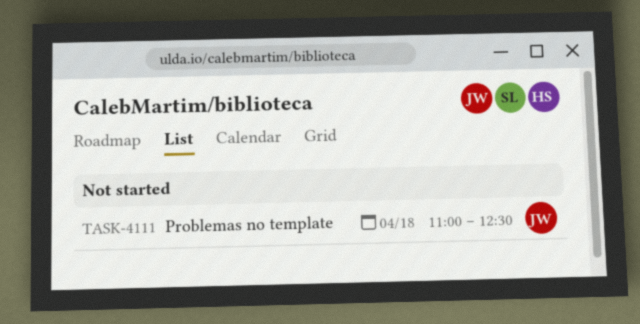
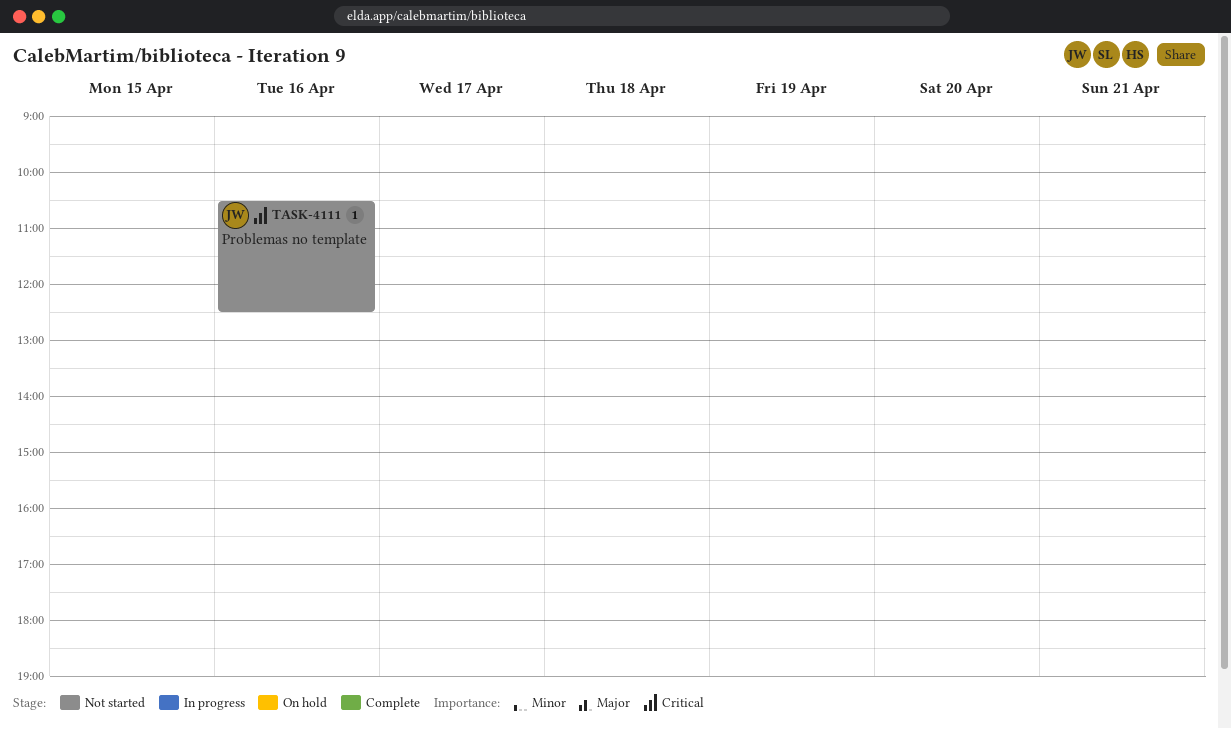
TASK-4111, day: Apr 18 -> Apr 16
TASK-4111, begins: 11:00 -> 10:30

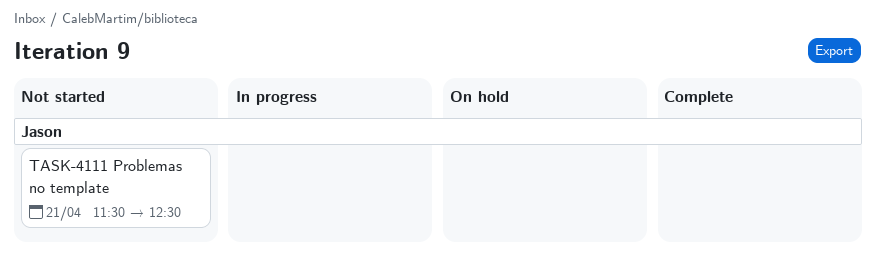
TASK-4111, day: Apr 16 -> Apr 21
TASK-4111, begins: 10:30 -> 11:30

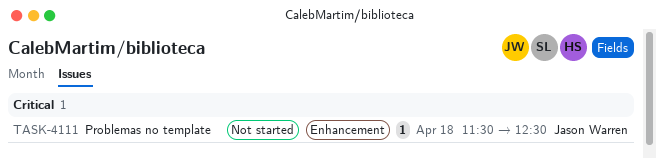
TASK-4111, day: Apr 21 -> Apr 18

